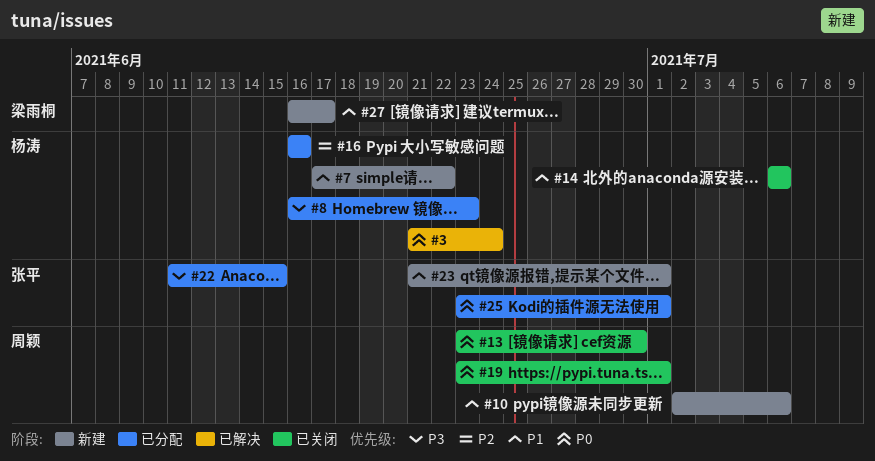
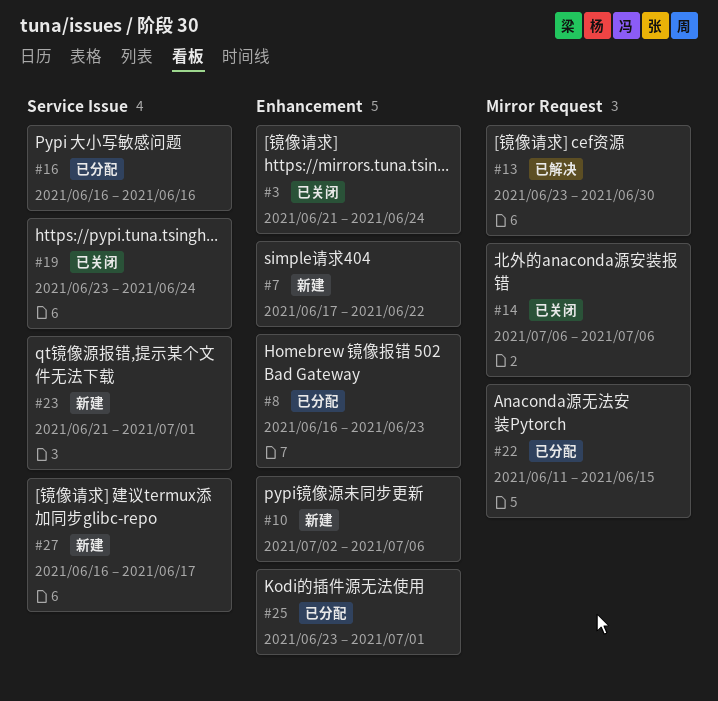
#3, status: 已解决 -> 已关闭
#13, status: 已关闭 -> 已解决
#19, due: Jul 1 -> Jun 24

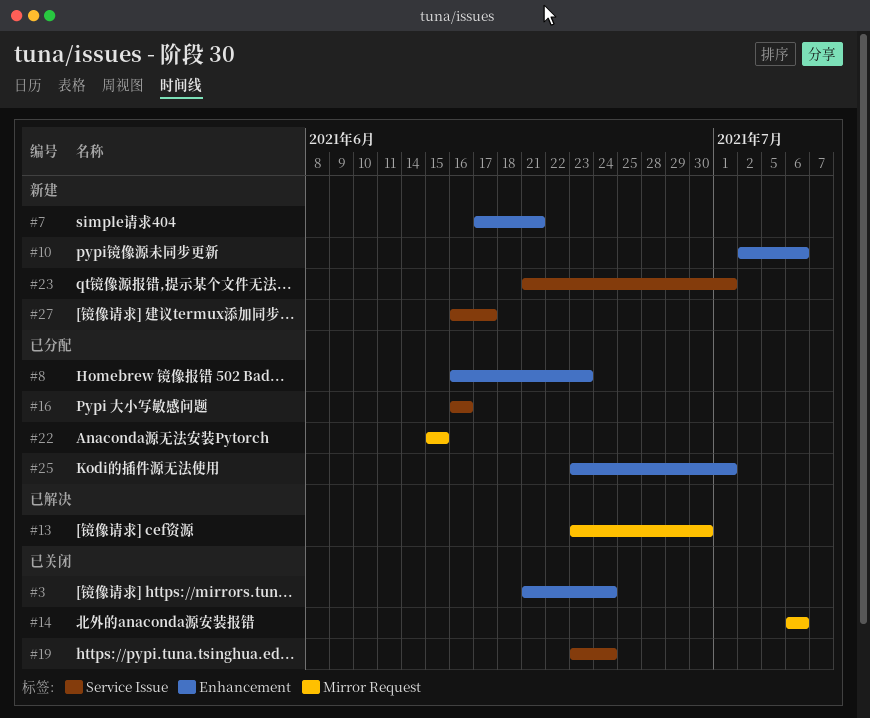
#7, due: Jun 22 -> Jun 21
#22, start: Jun 11 -> Jun 15

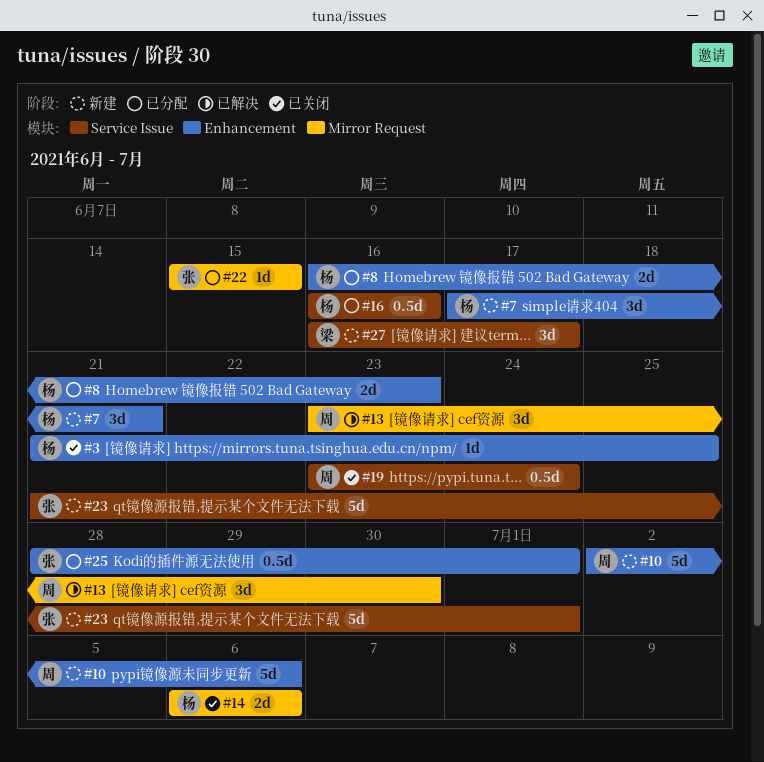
#3, due: Jun 24 -> Jun 25
#25, start: Jun 23 -> Jun 28

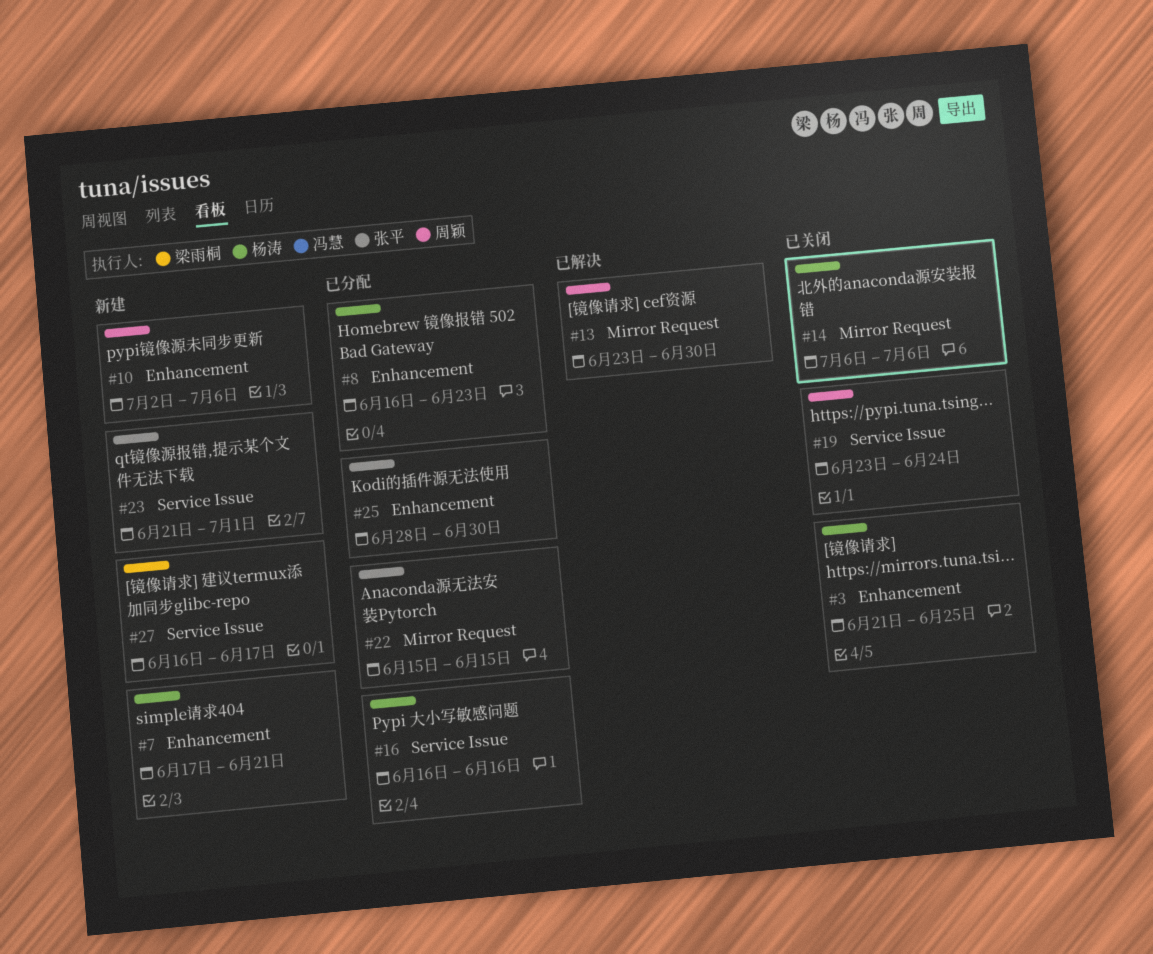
#25, due: Jul 1 -> Jun 30

